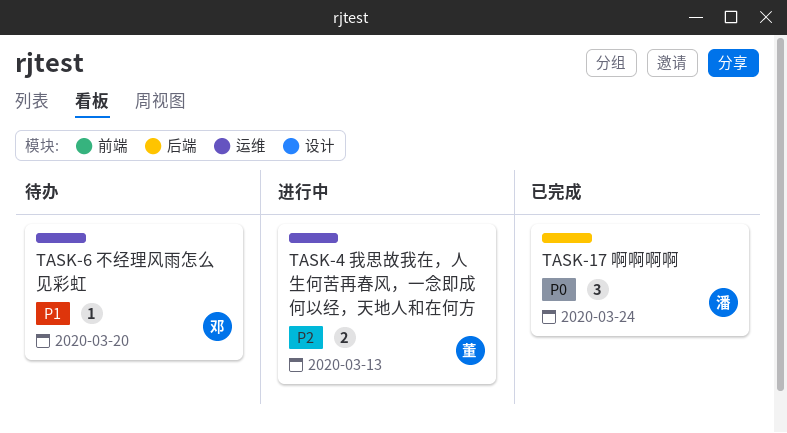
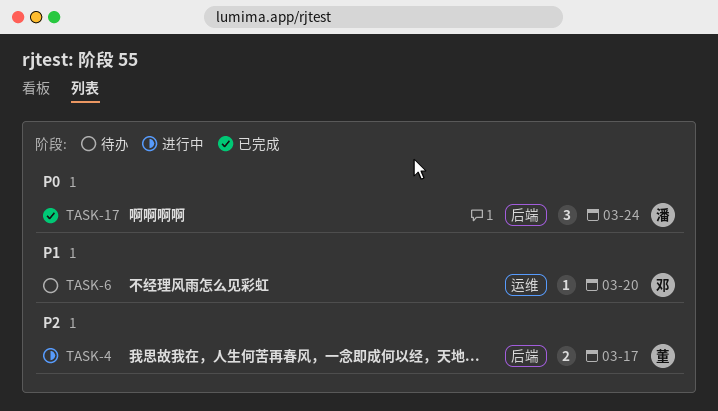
TASK-4, label: 运维 -> 后端
TASK-4, due: Mar 13 -> Mar 17

